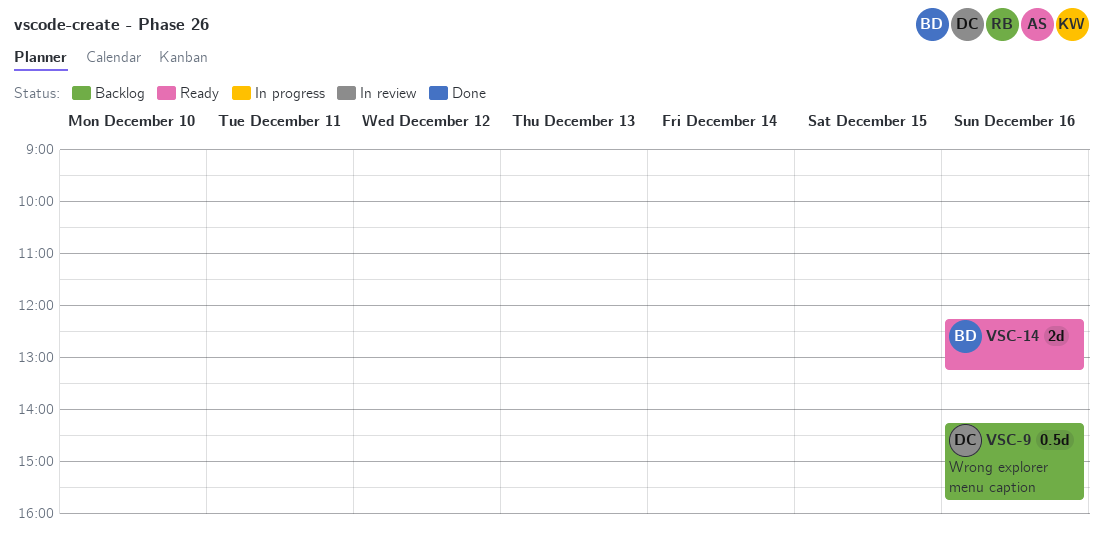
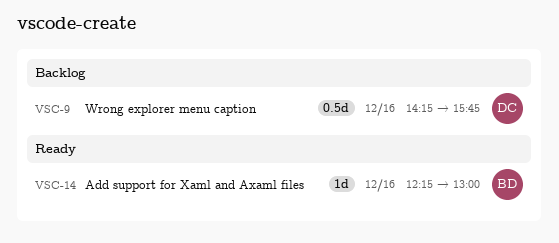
VSC-14, estimate: 2d -> 1d
VSC-14, ends: 13:15 -> 13:00

